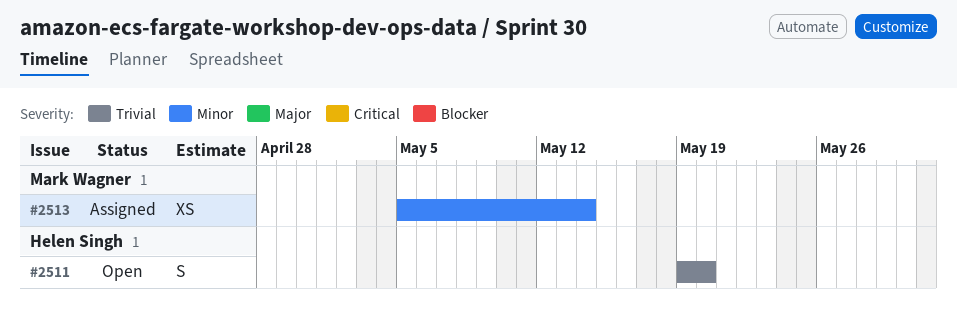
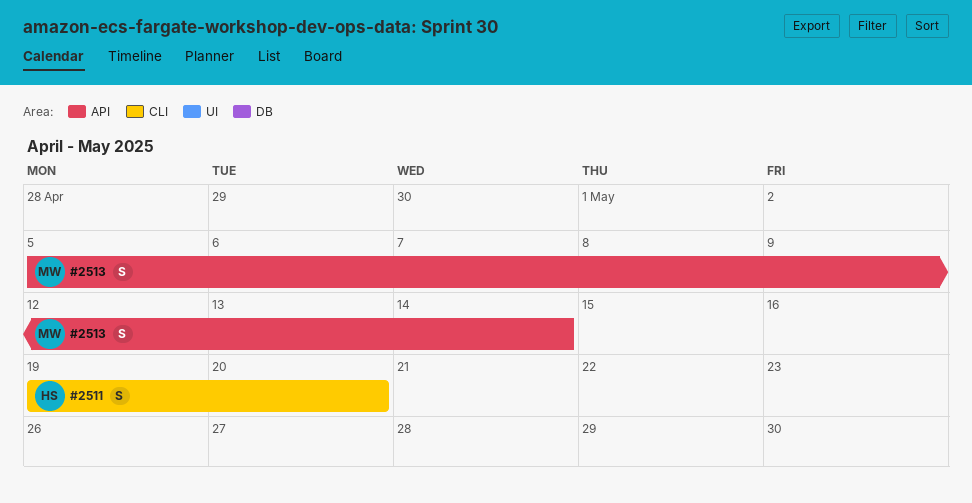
#2513, estimate: XS -> S

